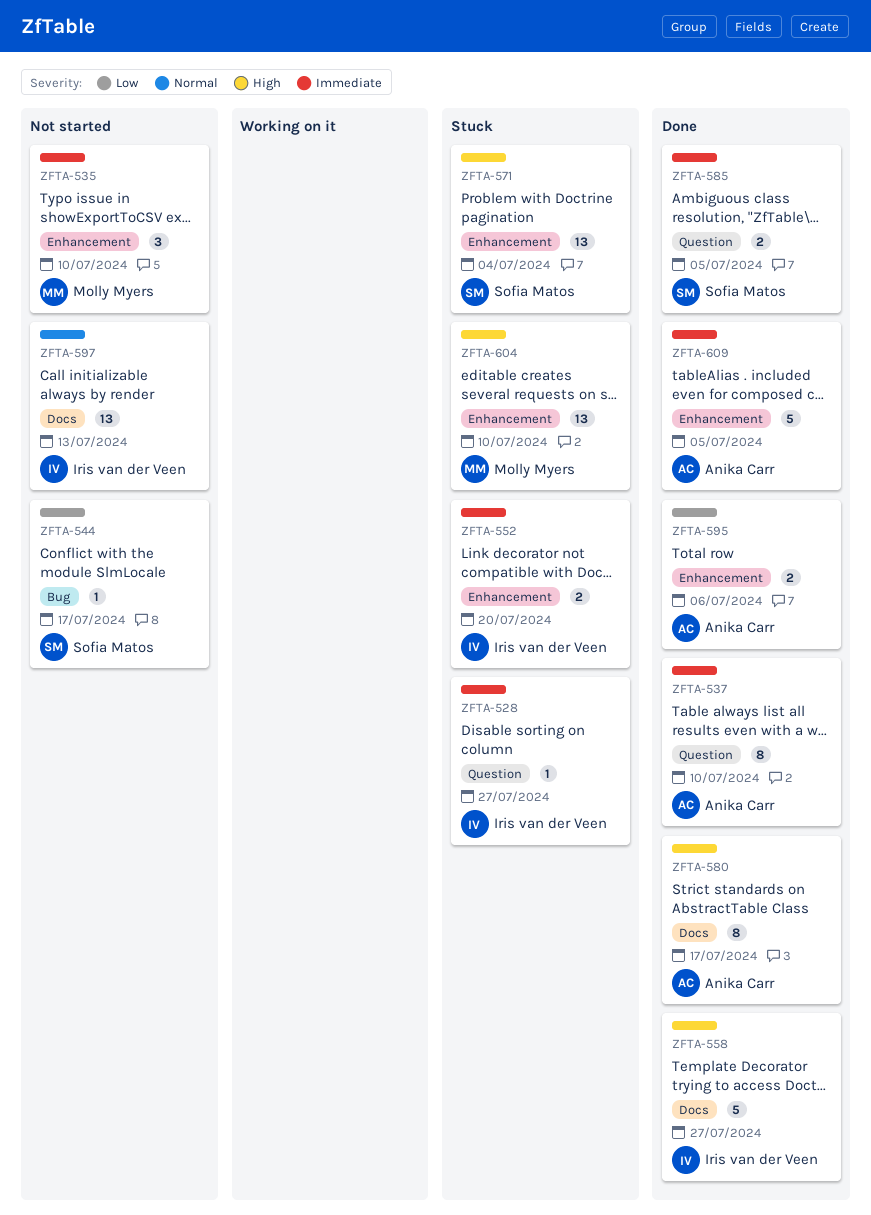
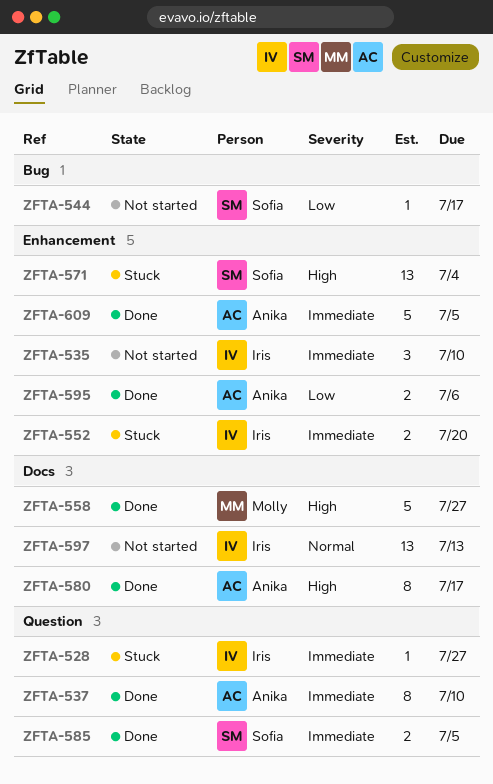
ZFTA-535, owner: Molly Myers -> Iris van der Veen
ZFTA-558, owner: Iris van der Veen -> Molly Myers
ZFTA-604: present -> none

